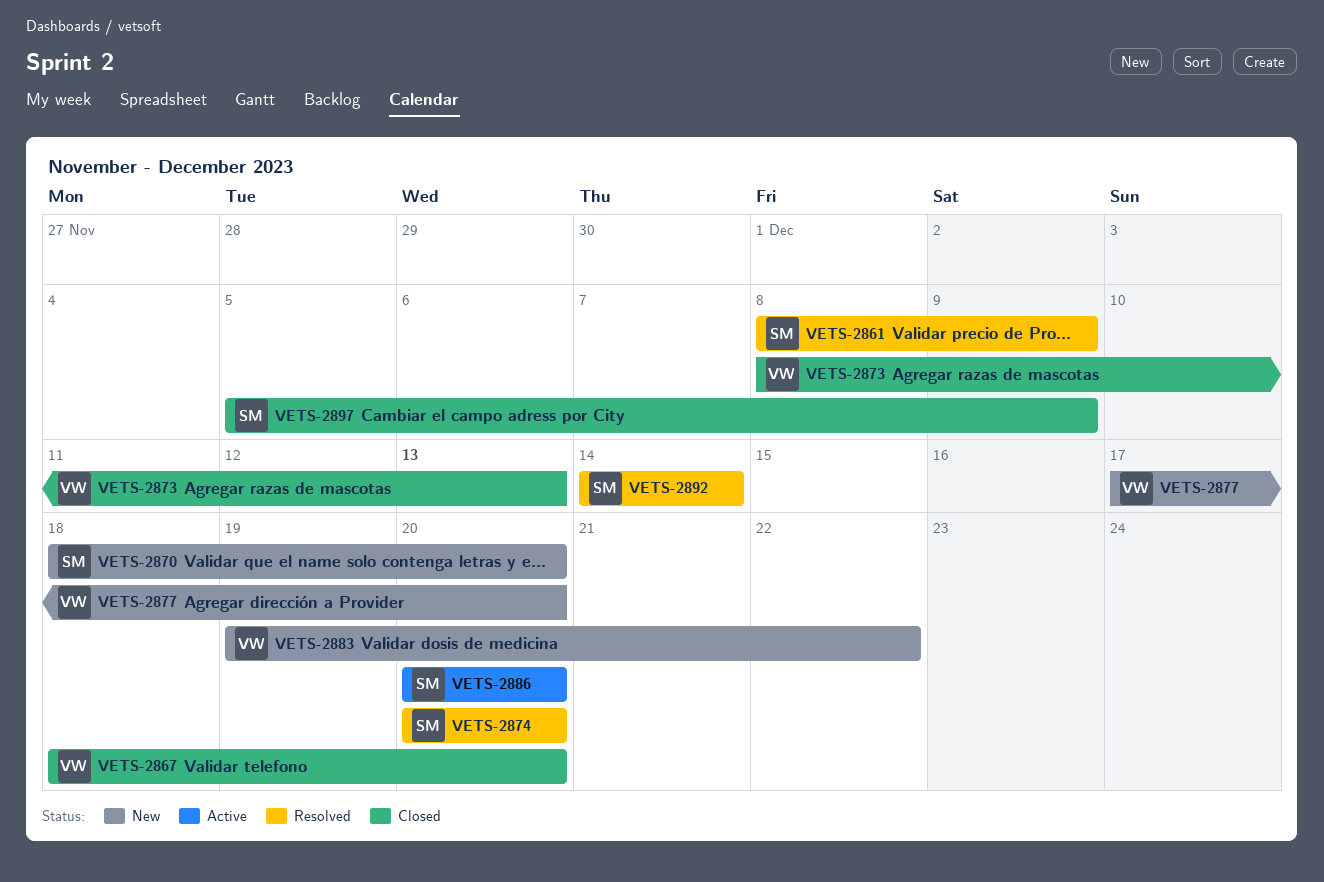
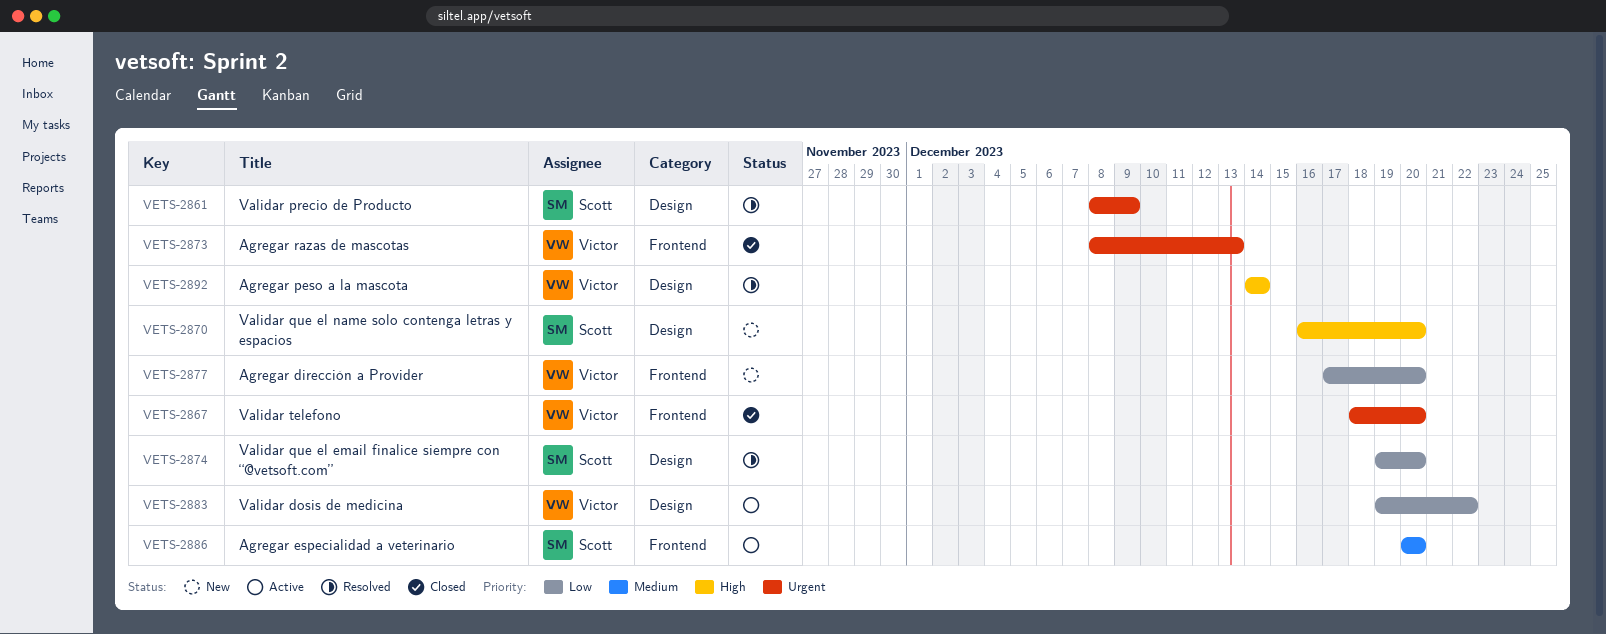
VETS-2870, start: Dec 18 -> Dec 16
VETS-2874, start: Dec 20 -> Dec 19
VETS-2883, status: New -> Active
VETS-2892, owner: Scott -> Victor
VETS-2897: present -> none

